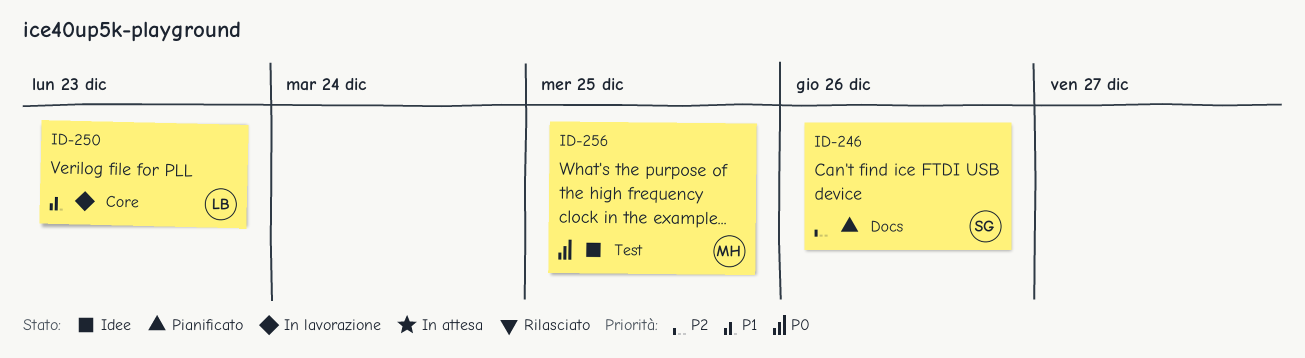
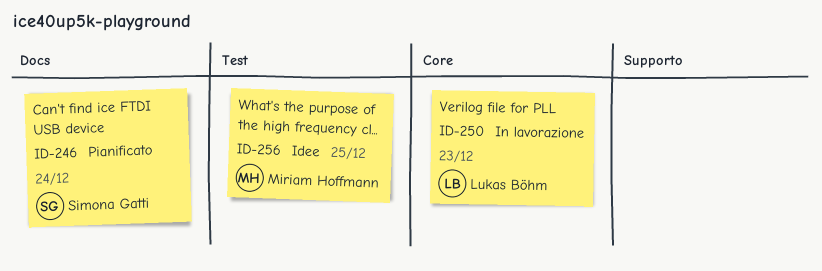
ID-246, due: Dec 26 -> Dec 24

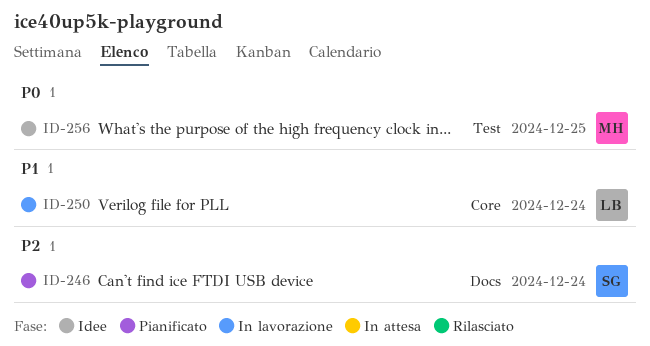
ID-250, due: Dec 23 -> Dec 24

